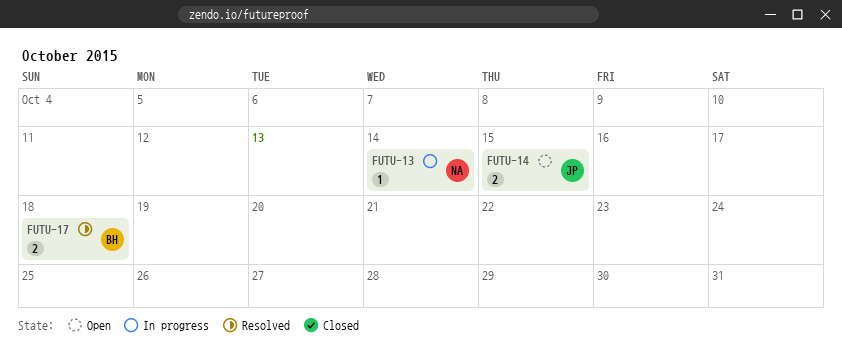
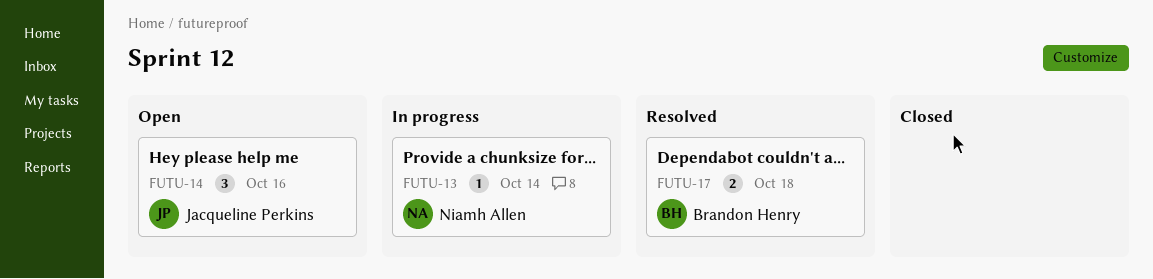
FUTU-14, estimate: 2 -> 3
FUTU-14, due: Oct 15 -> Oct 16

